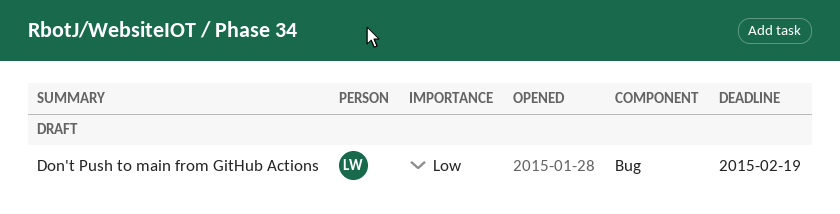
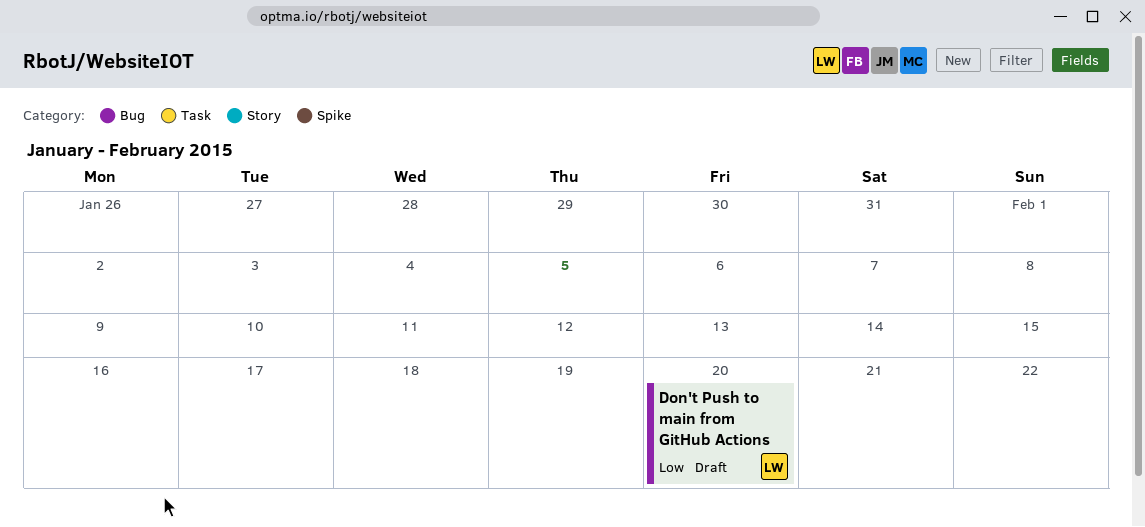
Don't Push to main from GitHub Actions, due: Feb 19 -> Feb 20

